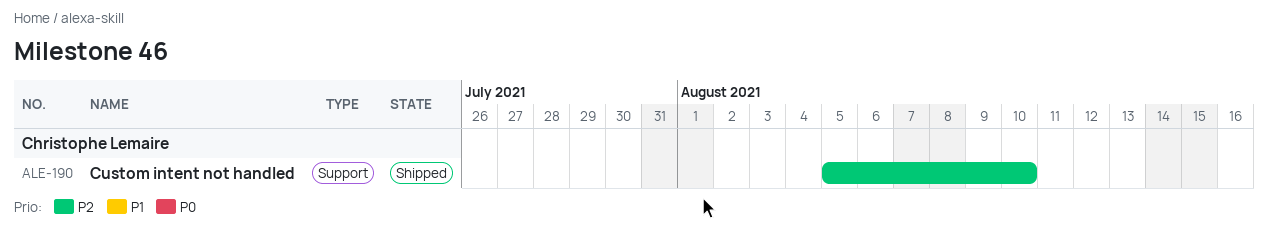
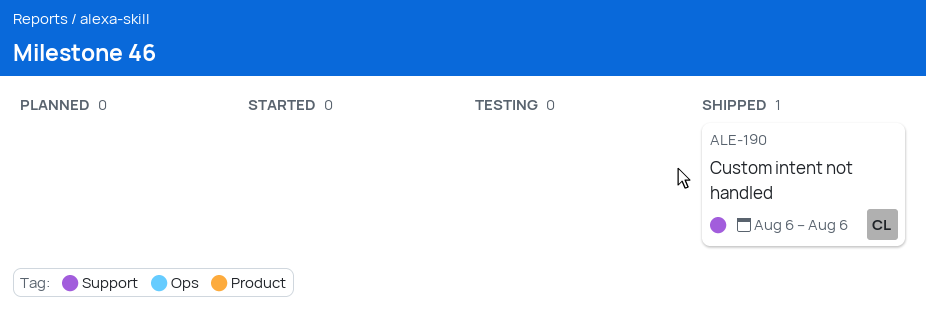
ALE-190, start: Aug 5 -> Aug 6
ALE-190, due: Aug 10 -> Aug 6

